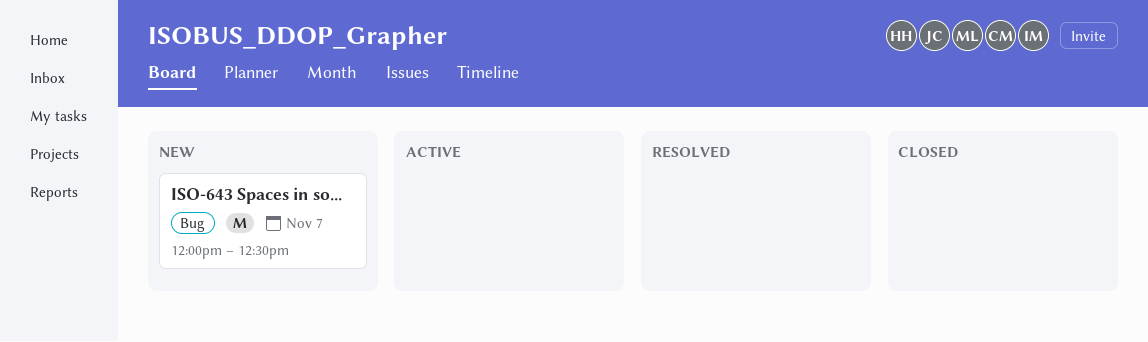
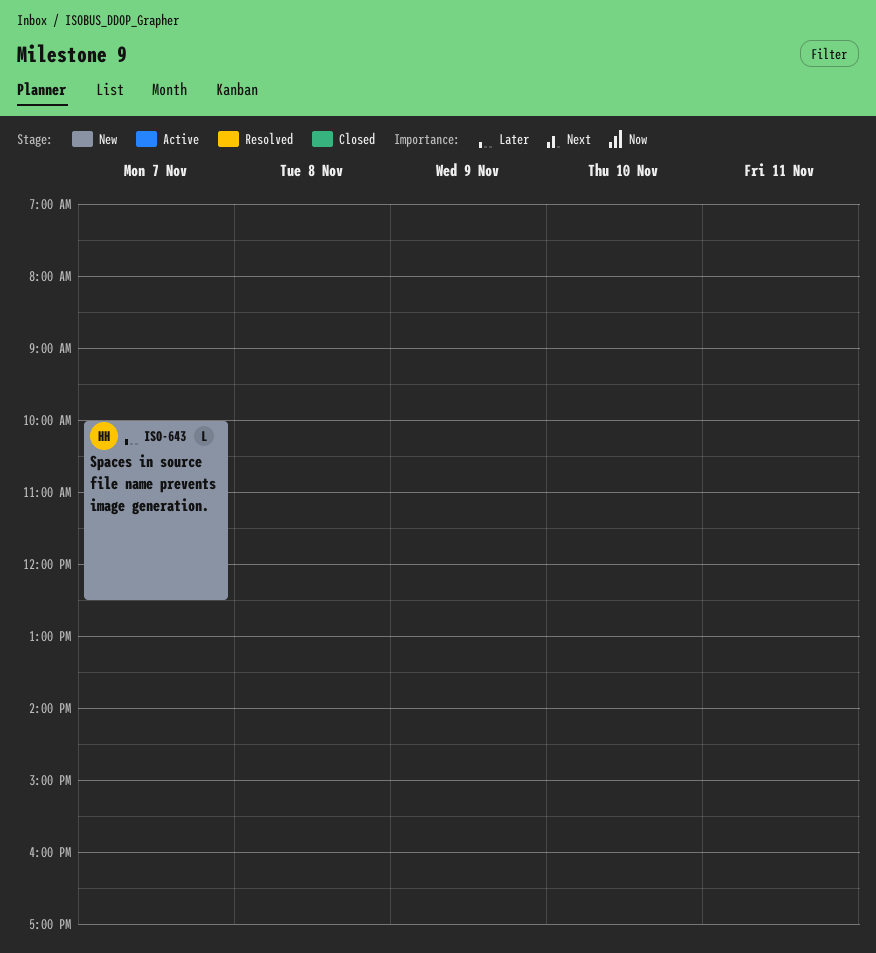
ISO-643, estimate: M -> L
ISO-643, begins: 12:00 -> 10:00

